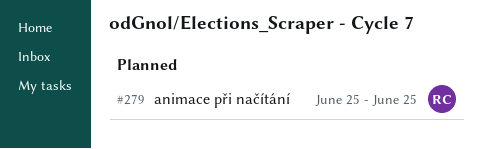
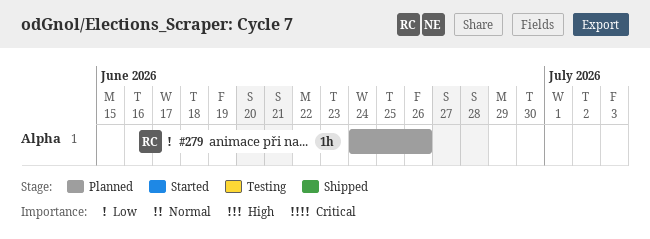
#279, start: Jun 25 -> Jun 24
#279, due: Jun 25 -> Jun 26

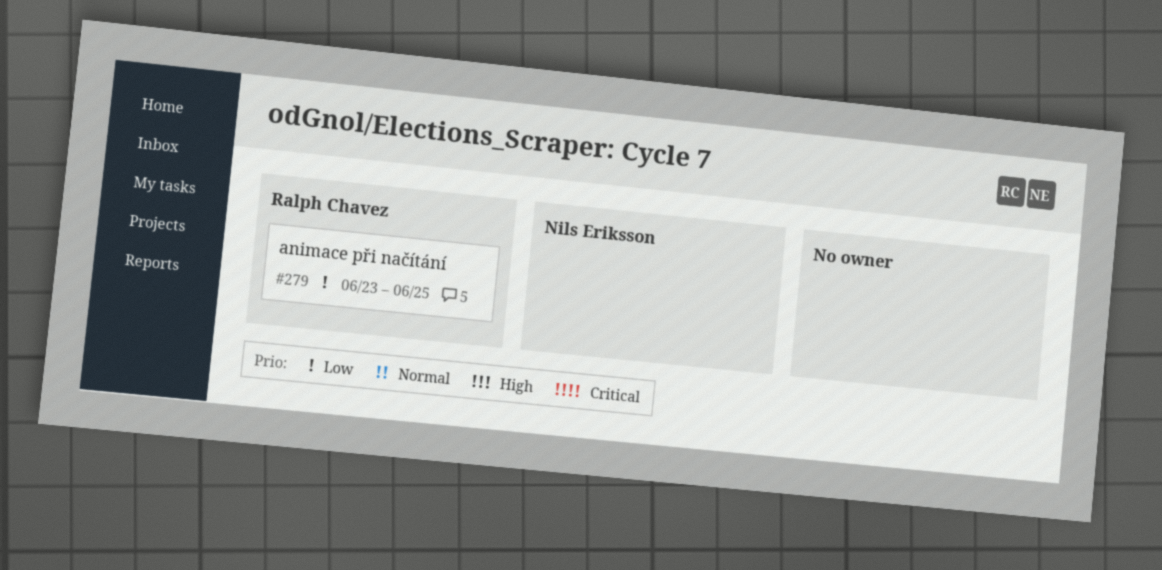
#279, start: Jun 24 -> Jun 23
#279, due: Jun 26 -> Jun 25

